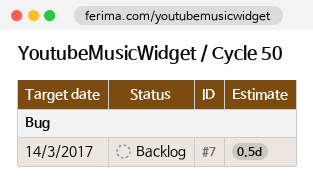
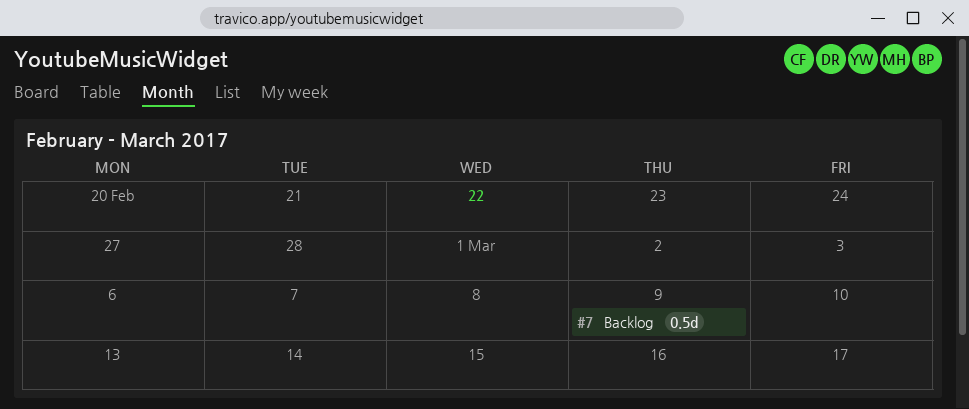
#7, due: Mar 14 -> Mar 9

